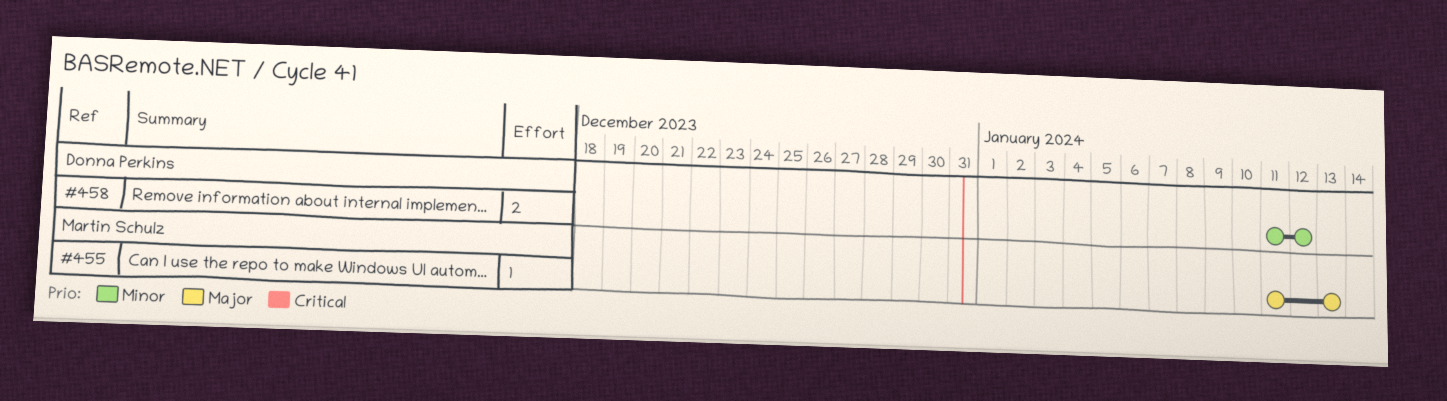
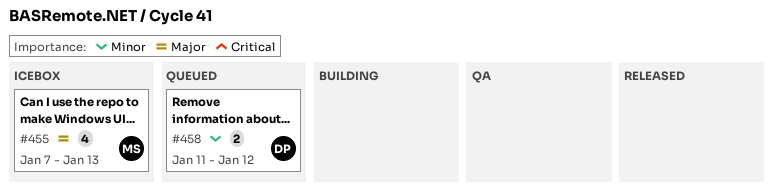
#455, estimate: 1 -> 4
#455, start: Jan 11 -> Jan 7

